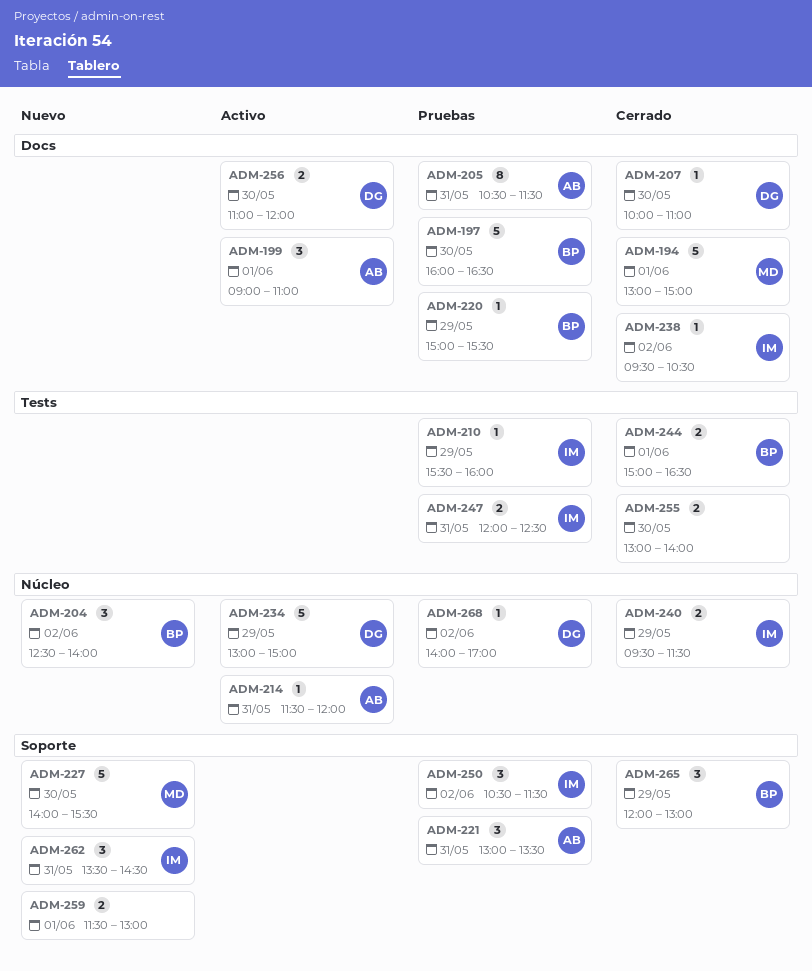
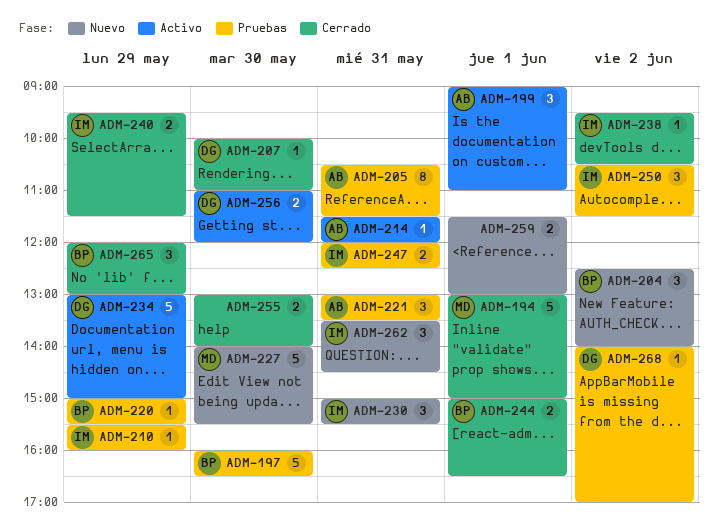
ADM-230: none -> present

